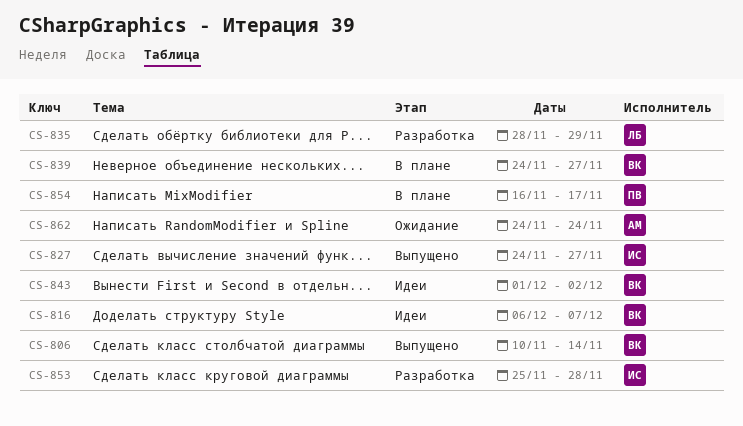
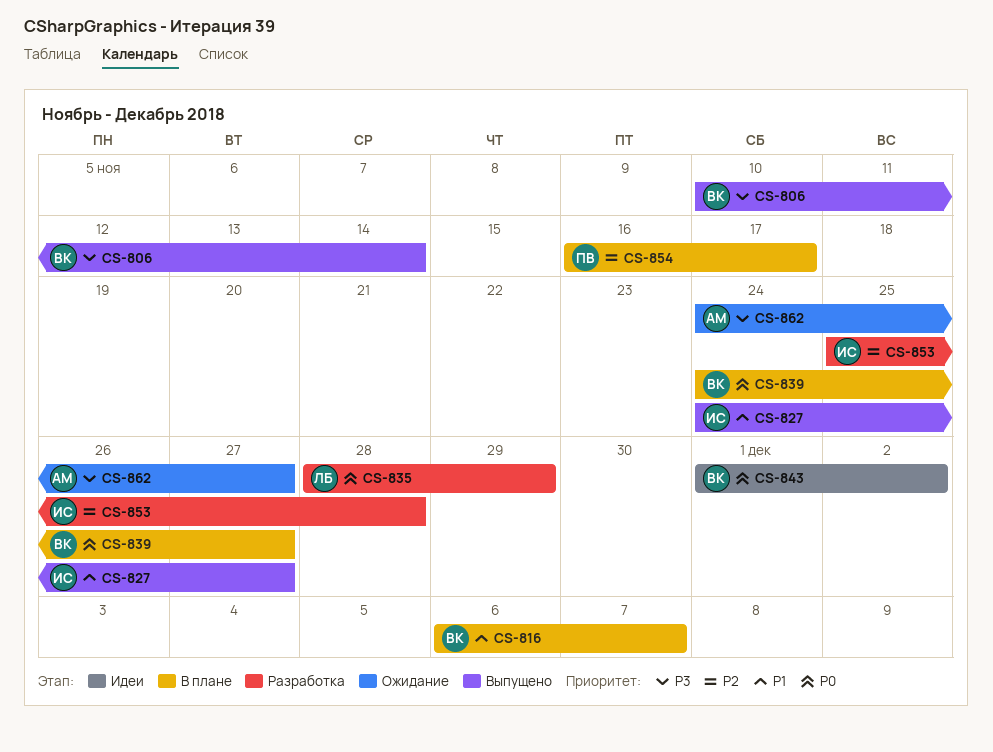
CS-816, status: Идеи -> В плане
CS-862, due: Nov 24 -> Nov 27

